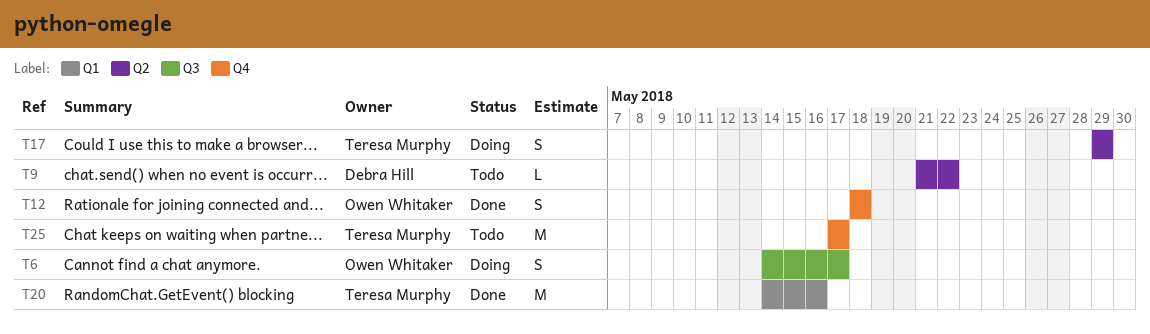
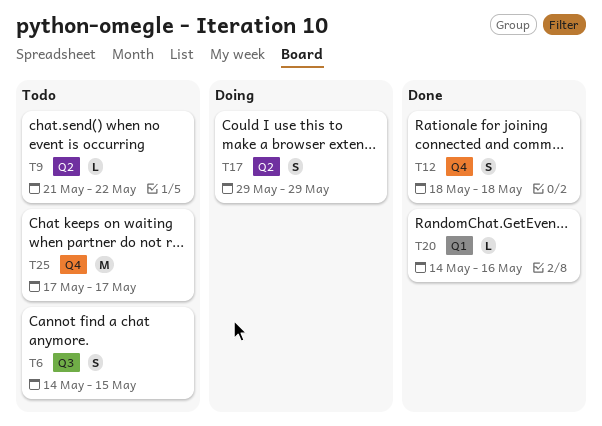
T6, status: Doing -> Todo
T6, due: May 17 -> May 15
T20, estimate: M -> L

